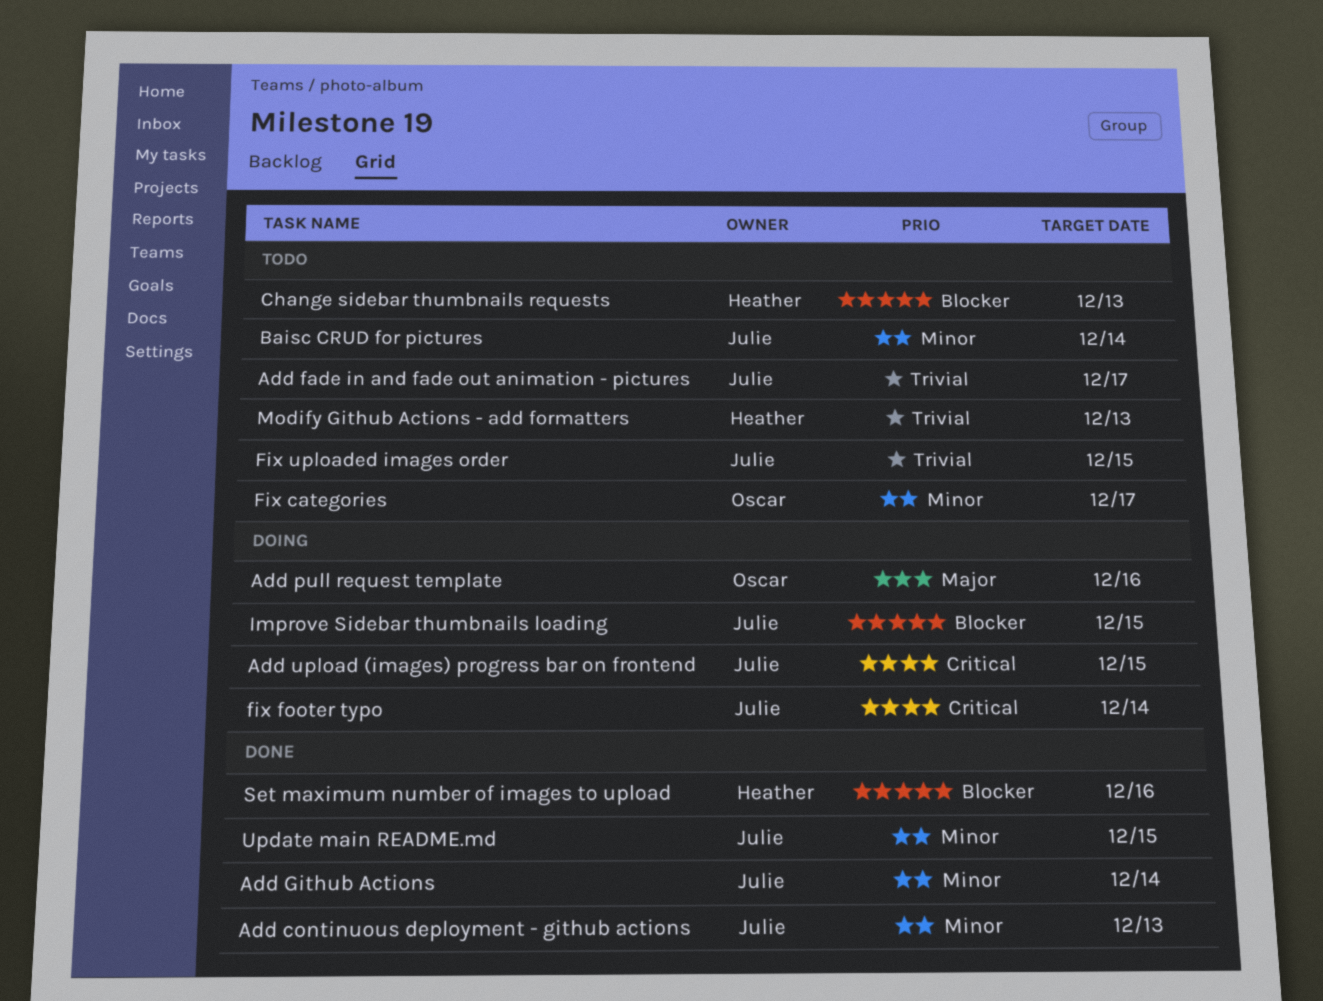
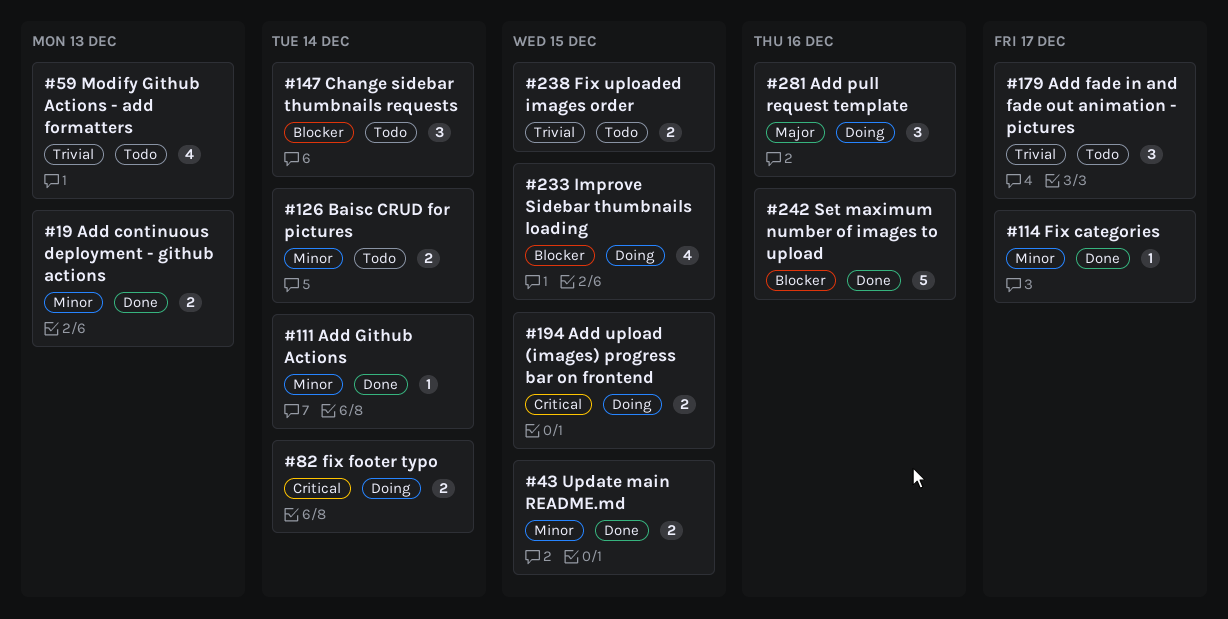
Change sidebar thumbnails requests, due: Dec 13 -> Dec 14
Fix categories, status: Todo -> Done

